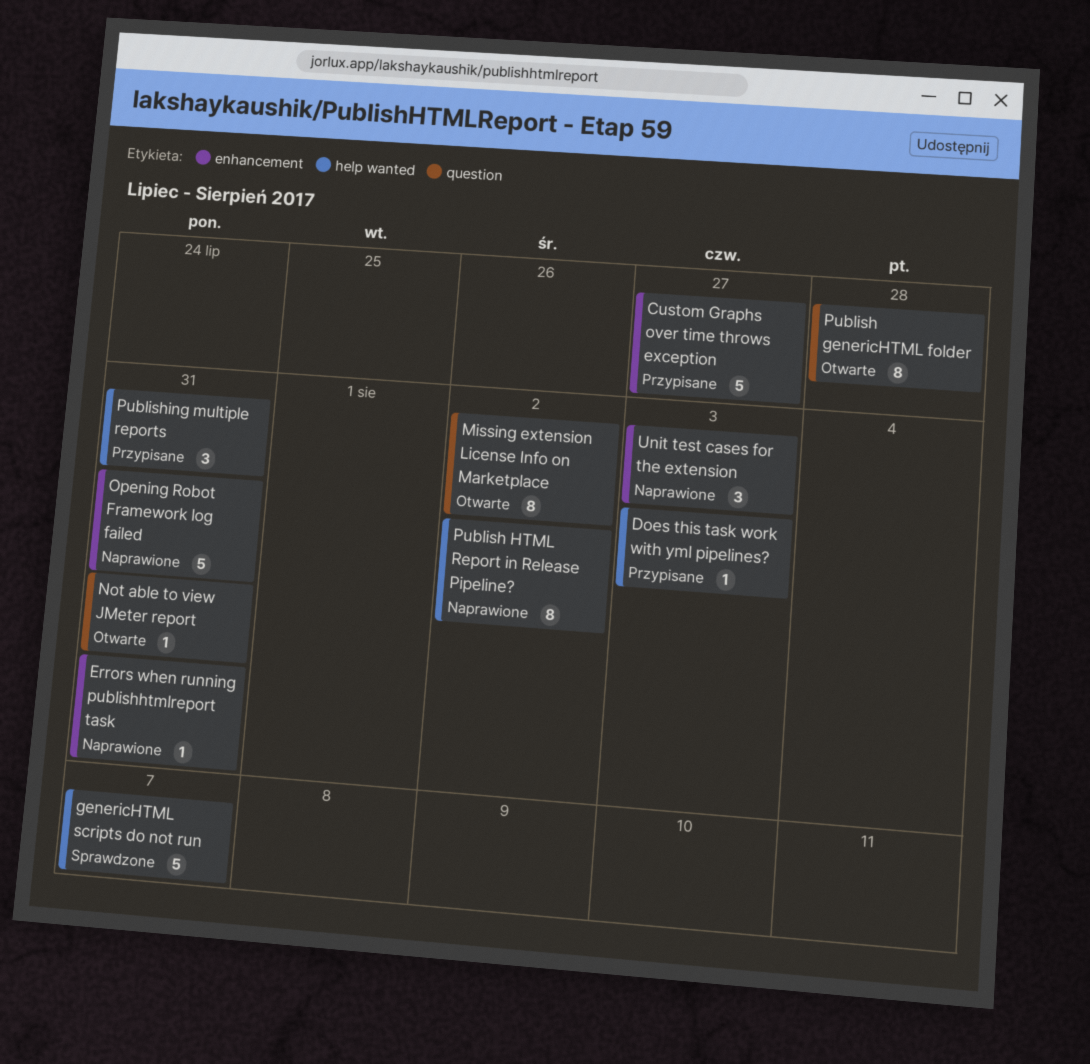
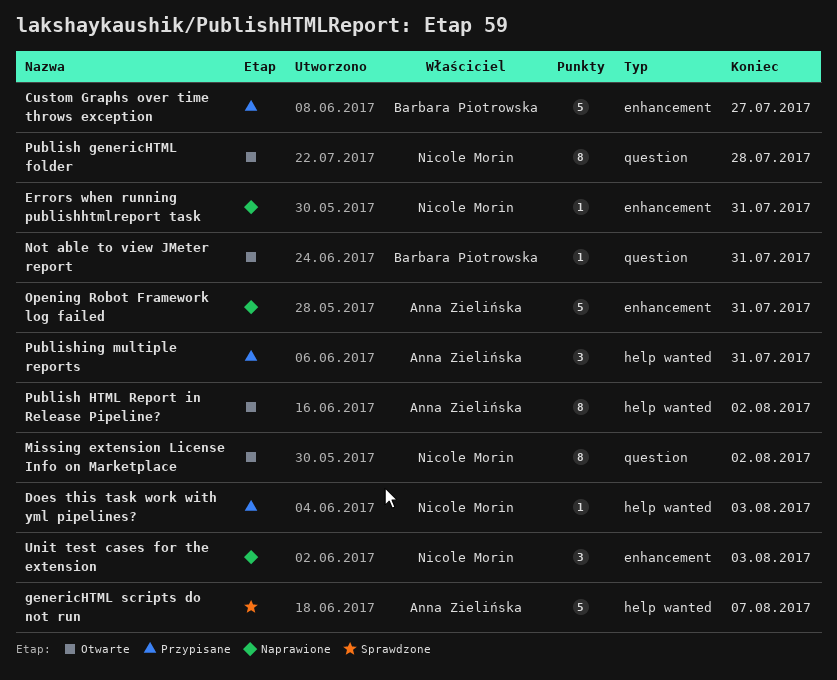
Publish HTML Report in Release Pipeline?, status: Naprawione -> Otwarte

